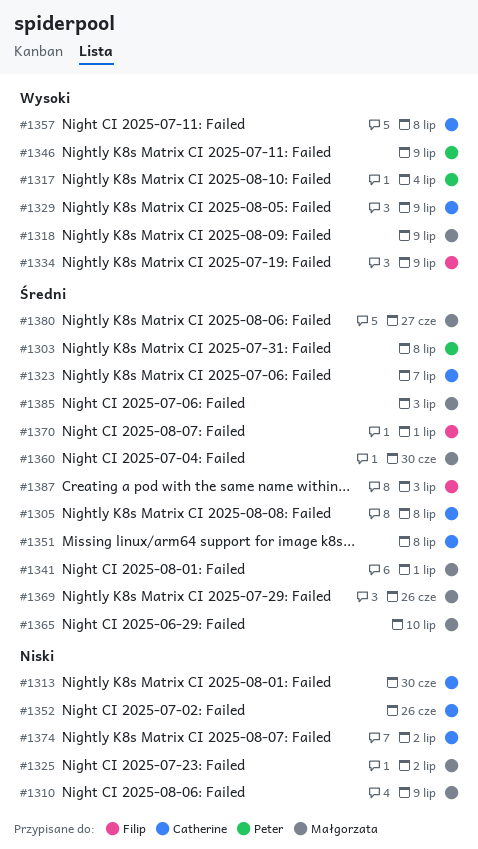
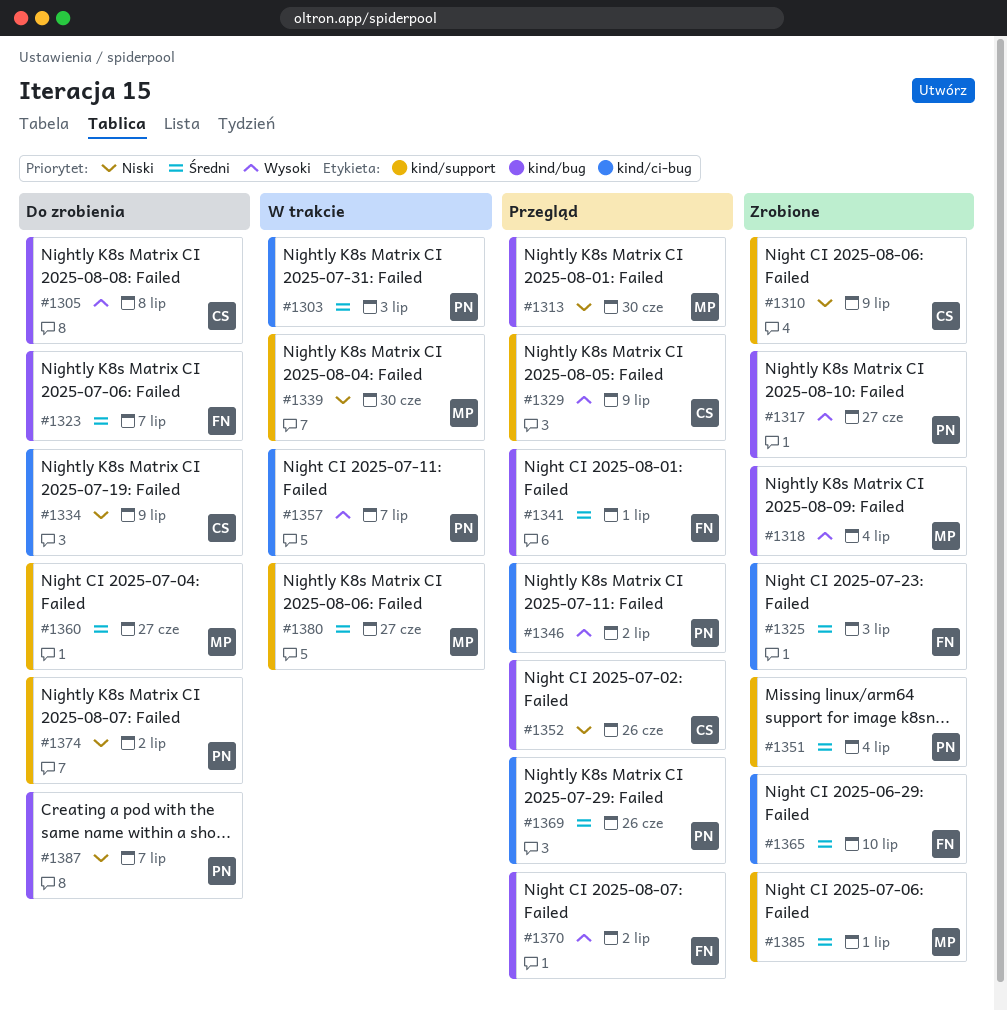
#1303, due: Jul 8 -> Jul 3
#1305, priority: Średni -> Wysoki
#1310, owner: Małgorzata -> Catherine
#1313, owner: Catherine -> Małgorzata
#1317, due: Jul 4 -> Jun 27
#1318, due: Jul 9 -> Jul 4
#1323, owner: Catherine -> Filip
#1325, owner: Małgorzata -> Filip
#1325, priority: Niski -> Średni
#1325, due: Jul 2 -> Jul 3
#1334, owner: Filip -> Catherine
#1334, priority: Wysoki -> Niski
#1339: none -> present
#1341, owner: Małgorzata -> Filip
#1346, due: Jul 9 -> Jul 2
#1351, owner: Catherine -> Peter
#1351, due: Jul 8 -> Jul 4
#1357, owner: Catherine -> Peter
#1357, due: Jul 8 -> Jul 7
#1360, due: Jun 30 -> Jun 27
#1365, owner: Małgorzata -> Filip
#1369, owner: Małgorzata -> Peter
#1370, priority: Średni -> Wysoki
#1370, due: Jul 1 -> Jul 2
#1374, owner: Catherine -> Peter
#1385, due: Jul 3 -> Jul 1
#1387, owner: Filip -> Peter
#1387, priority: Średni -> Niski
#1387, due: Jul 3 -> Jul 7

